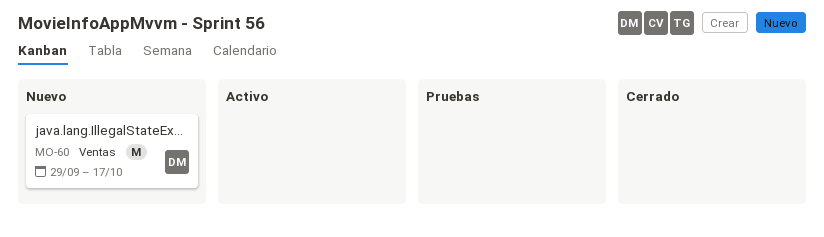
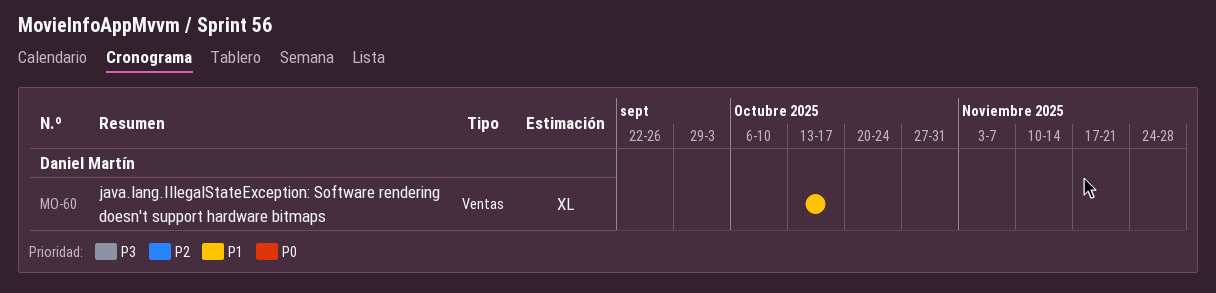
MO-60, estimate: M -> XL
MO-60, start: Sep 29 -> Oct 13

